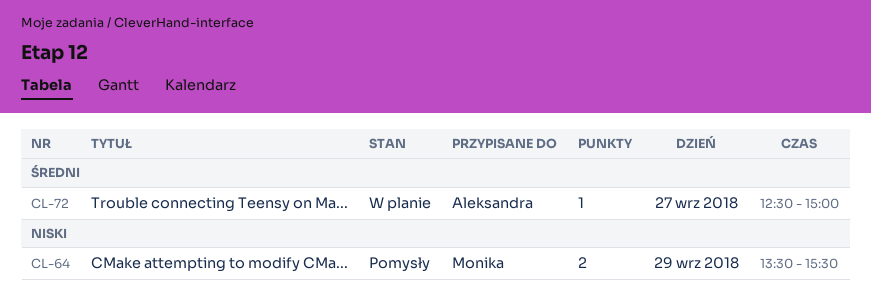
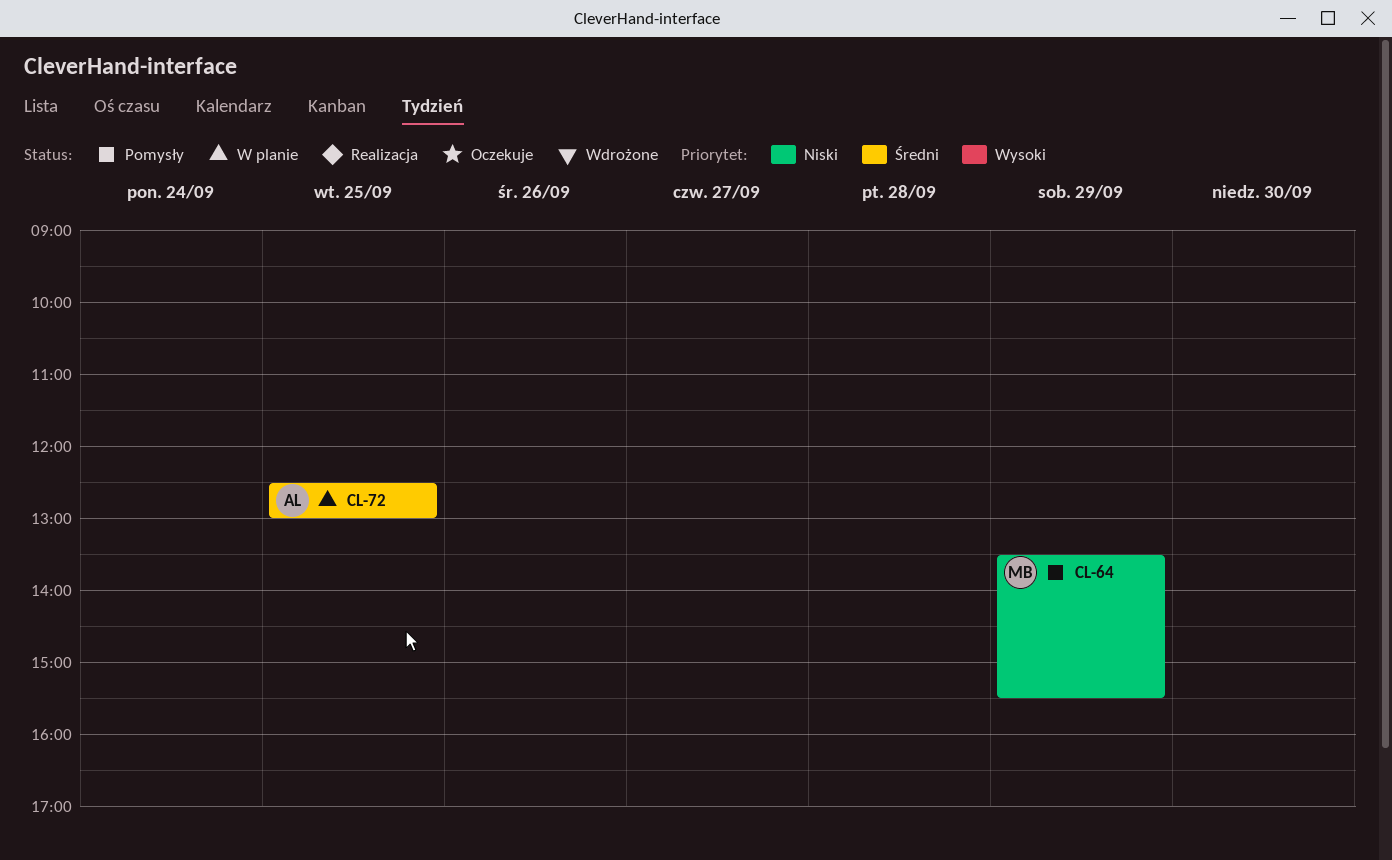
CL-72, day: Sep 27 -> Sep 25
CL-72, ends: 15:00 -> 13:00

